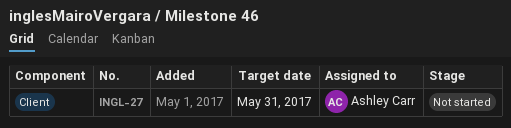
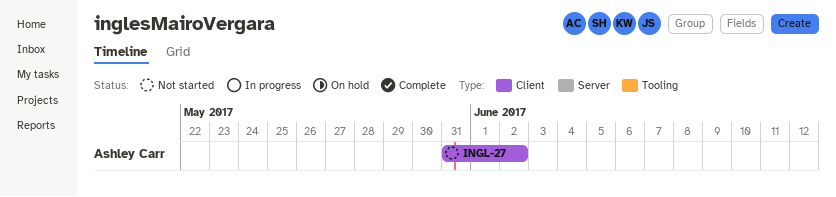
INGL-27, due: May 31 -> Jun 2

